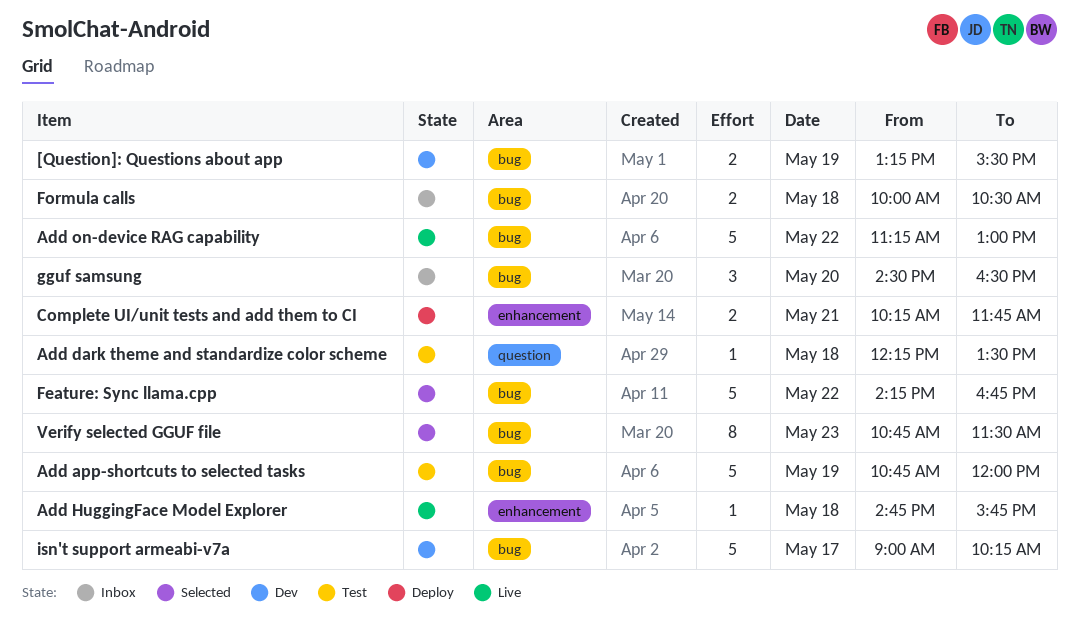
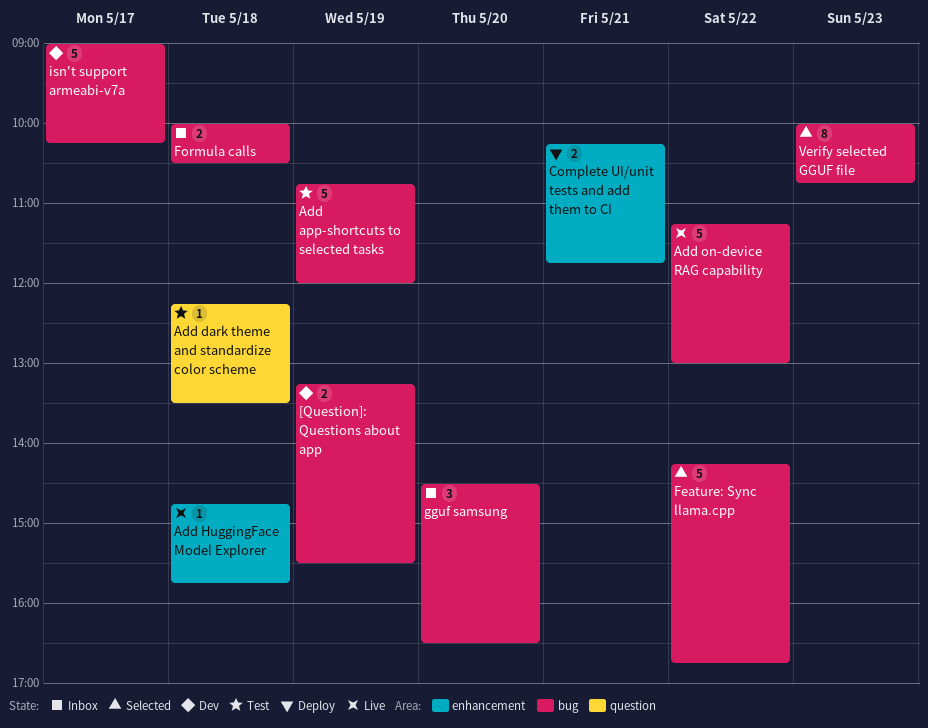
Verify selected GGUF file, begins: 10:45 -> 10:00
Verify selected GGUF file, ends: 11:30 -> 10:45

